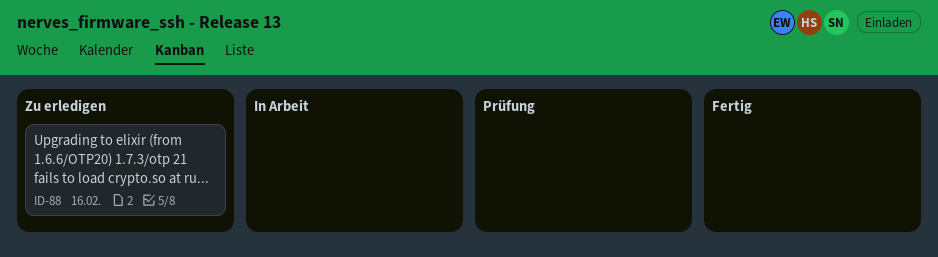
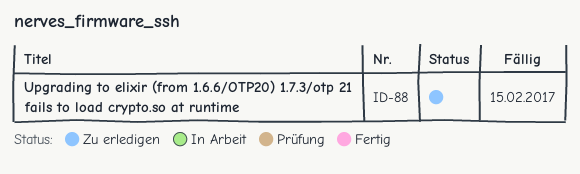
ID-88, due: Feb 16 -> Feb 15

